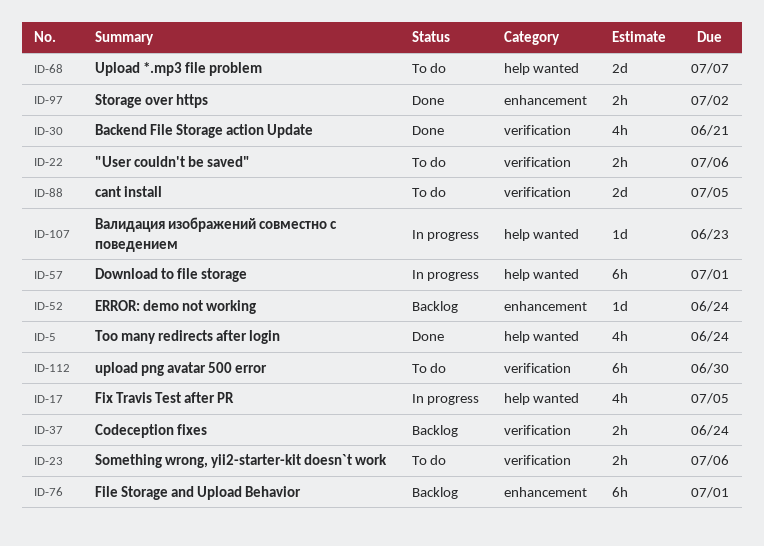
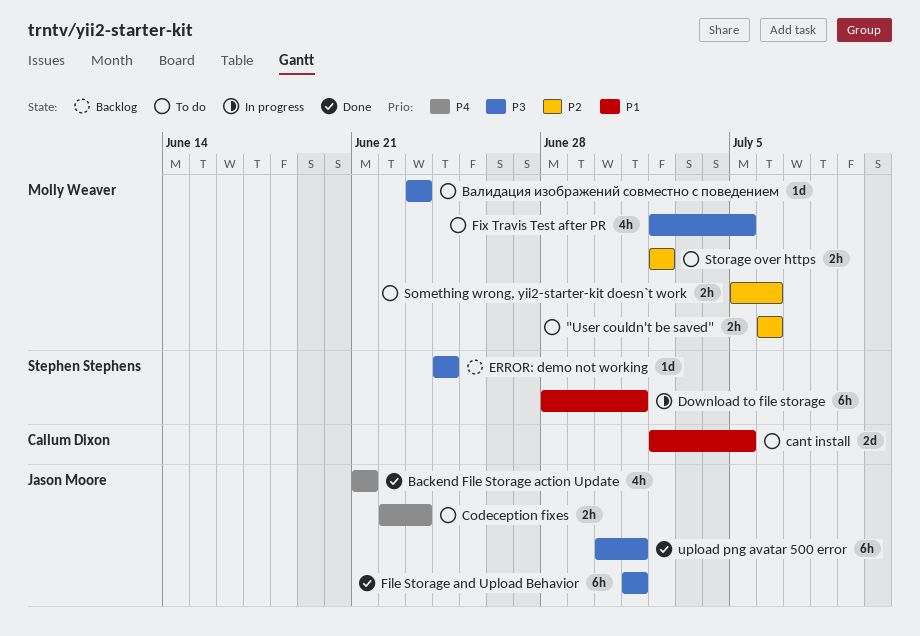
Codeception fixes, status: Backlog -> To do
Codeception fixes, due: Jun 24 -> Jun 23
File Storage and Upload Behavior, status: Backlog -> Done
Fix Travis Test after PR, status: In progress -> To do
Storage over https, status: Done -> To do
Too many redirects after login: present -> none
Upload *.mp3 file problem: present -> none
upload png avatar 500 error, status: To do -> Done
upload png avatar 500 error, due: Jun 30 -> Jul 1
Валидация изображений совместно с поведением, status: In progress -> To do

